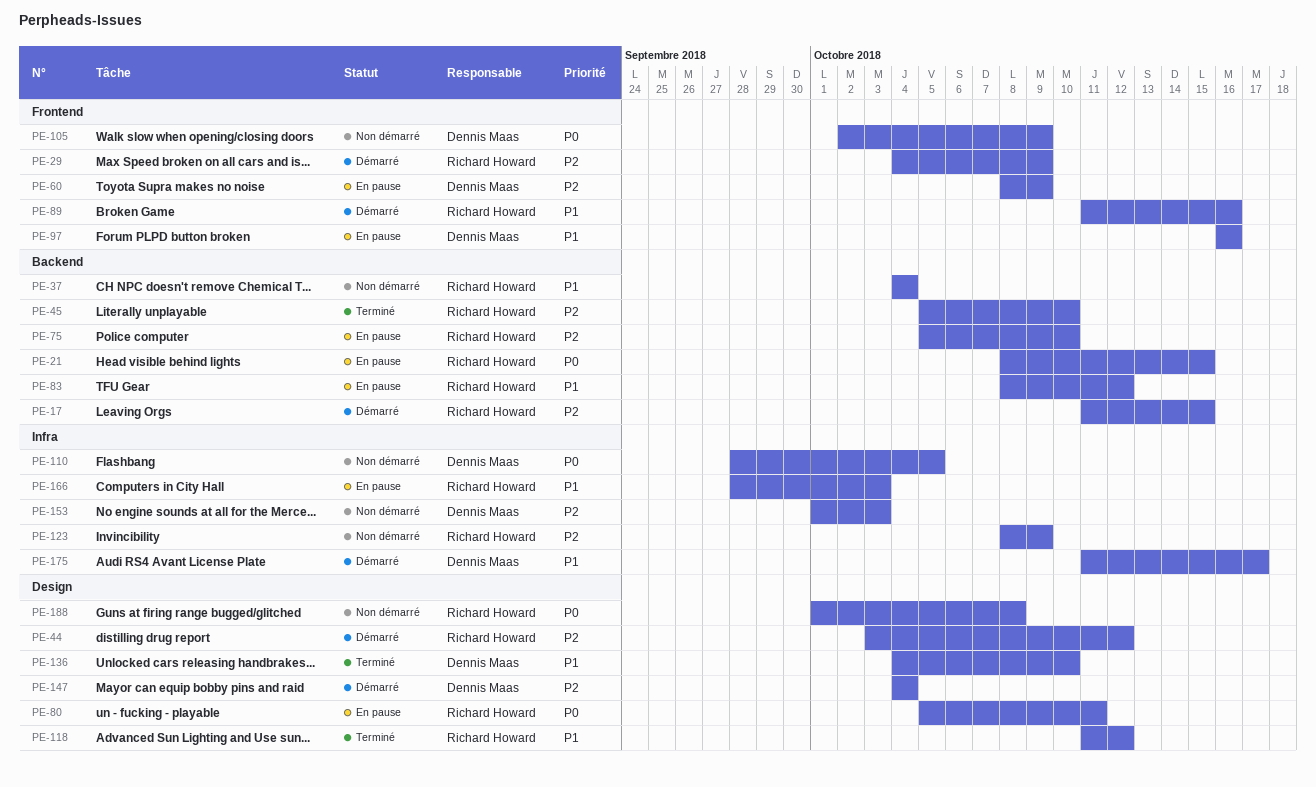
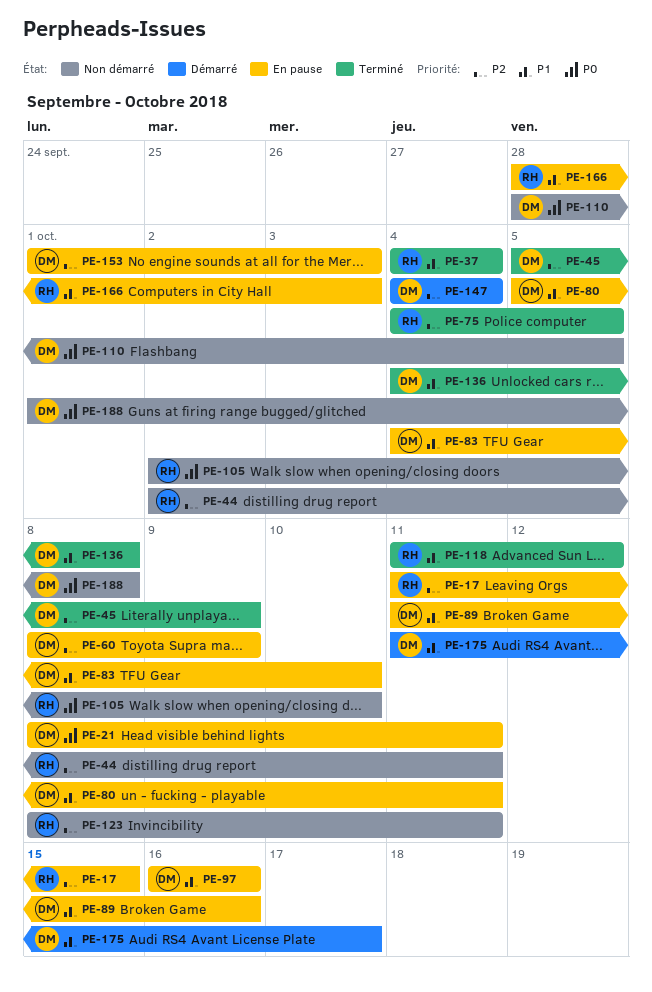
PE-17, status: Démarré -> En pause
PE-21, owner: Richard Howard -> Dennis Maas
PE-21, due: Oct 15 -> Oct 11
PE-29: present -> none
PE-37, status: Non démarré -> Terminé
PE-44, status: Démarré -> Non démarré
PE-44, start: Oct 3 -> Oct 2
PE-44, due: Oct 12 -> Oct 11
PE-45, owner: Richard Howard -> Dennis Maas
PE-45, due: Oct 10 -> Oct 9
PE-75, status: En pause -> Terminé
PE-75, start: Oct 5 -> Oct 4
PE-75, due: Oct 10 -> Oct 5
PE-80, owner: Richard Howard -> Dennis Maas
PE-80, priority: P0 -> P1
PE-83, owner: Richard Howard -> Dennis Maas
PE-83, start: Oct 8 -> Oct 4
PE-83, due: Oct 12 -> Oct 10
PE-89, status: Démarré -> En pause
PE-89, owner: Richard Howard -> Dennis Maas
PE-105, owner: Dennis Maas -> Richard Howard
PE-105, due: Oct 9 -> Oct 10
PE-123, due: Oct 9 -> Oct 11
PE-136, due: Oct 10 -> Oct 8
PE-153, status: Non démarré -> En pause
PE-188, owner: Richard Howard -> Dennis Maas

